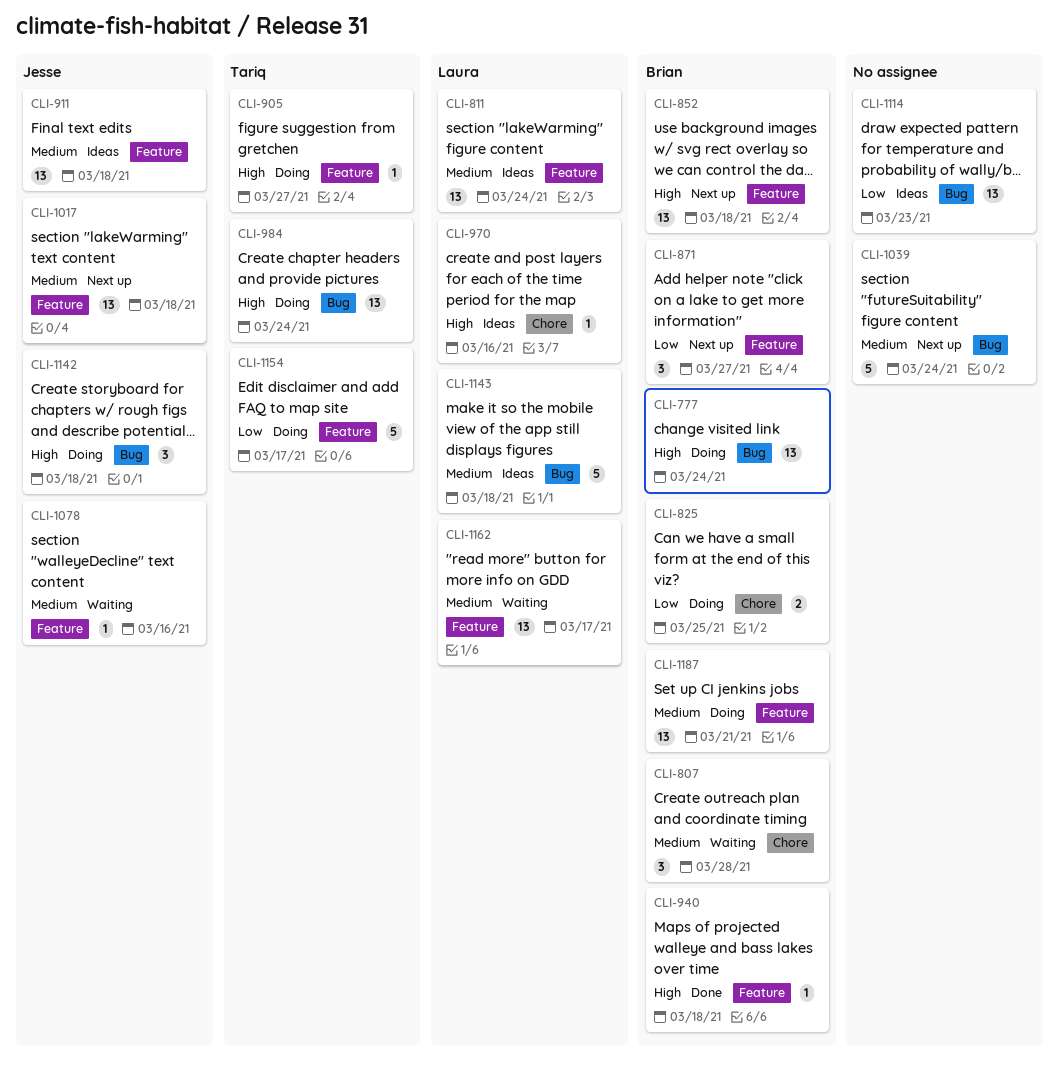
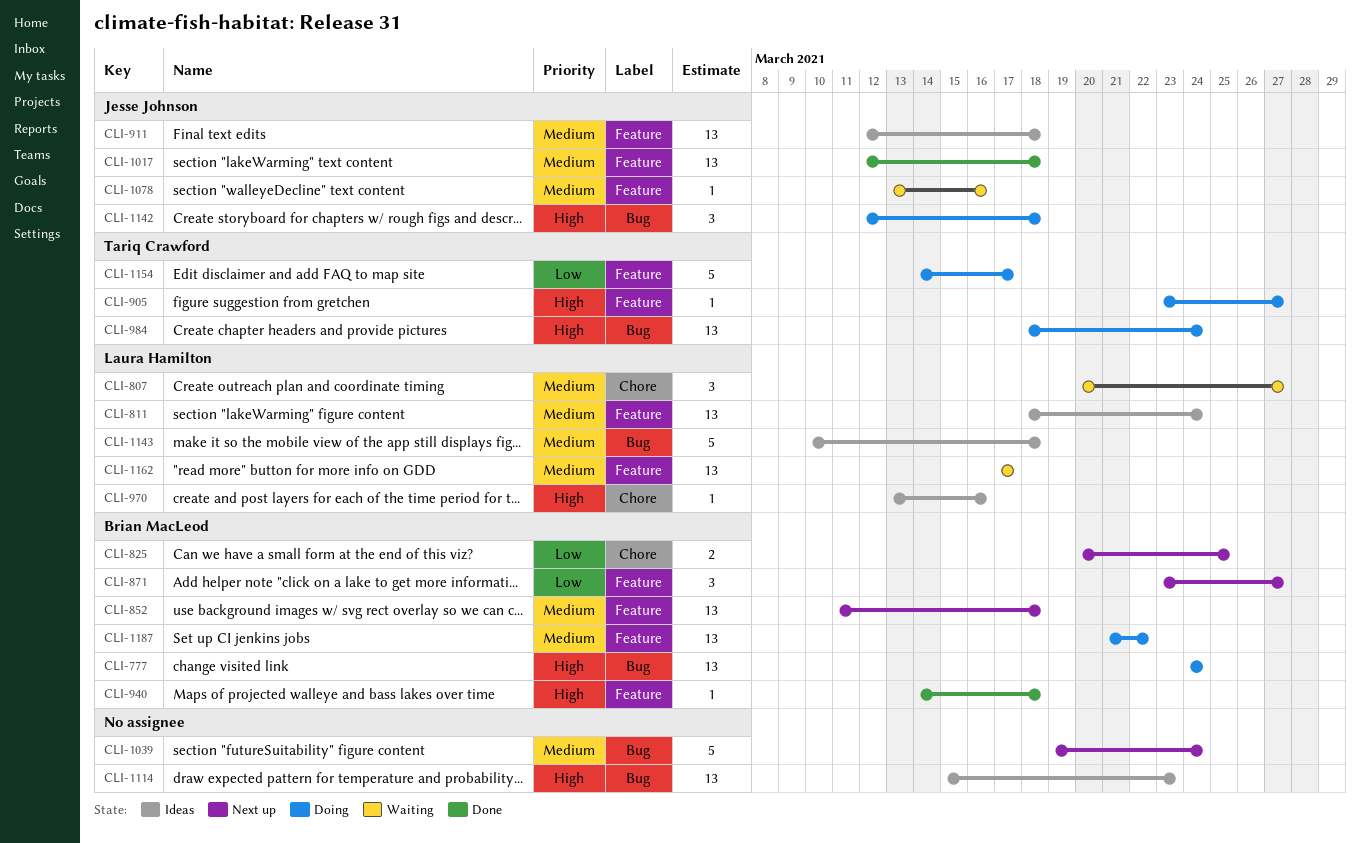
CLI-807, owner: Brian MacLeod -> Laura Hamilton
CLI-807, due: Mar 28 -> Mar 27
CLI-825, status: Doing -> Next up
CLI-852, priority: High -> Medium
CLI-1017, status: Next up -> Done
CLI-1114, priority: Low -> High
CLI-1187, due: Mar 21 -> Mar 22

